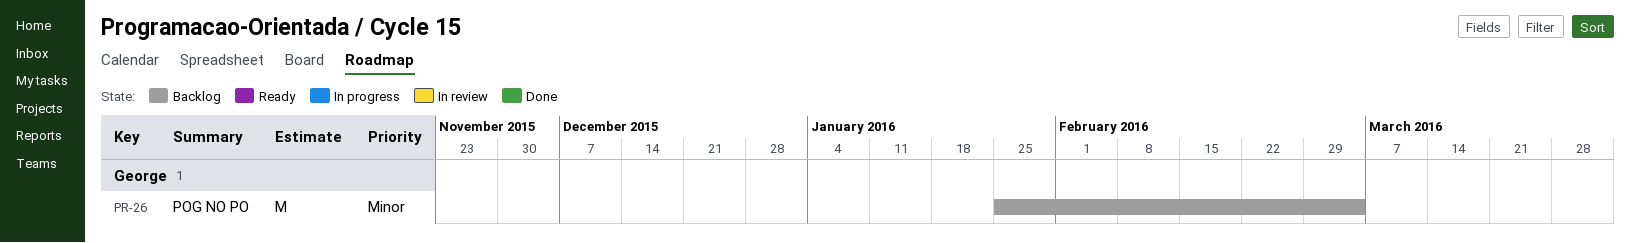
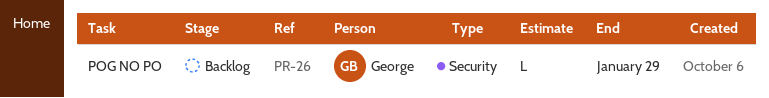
PR-26, estimate: M -> L
PR-26, due: Mar 4 -> Jan 29

